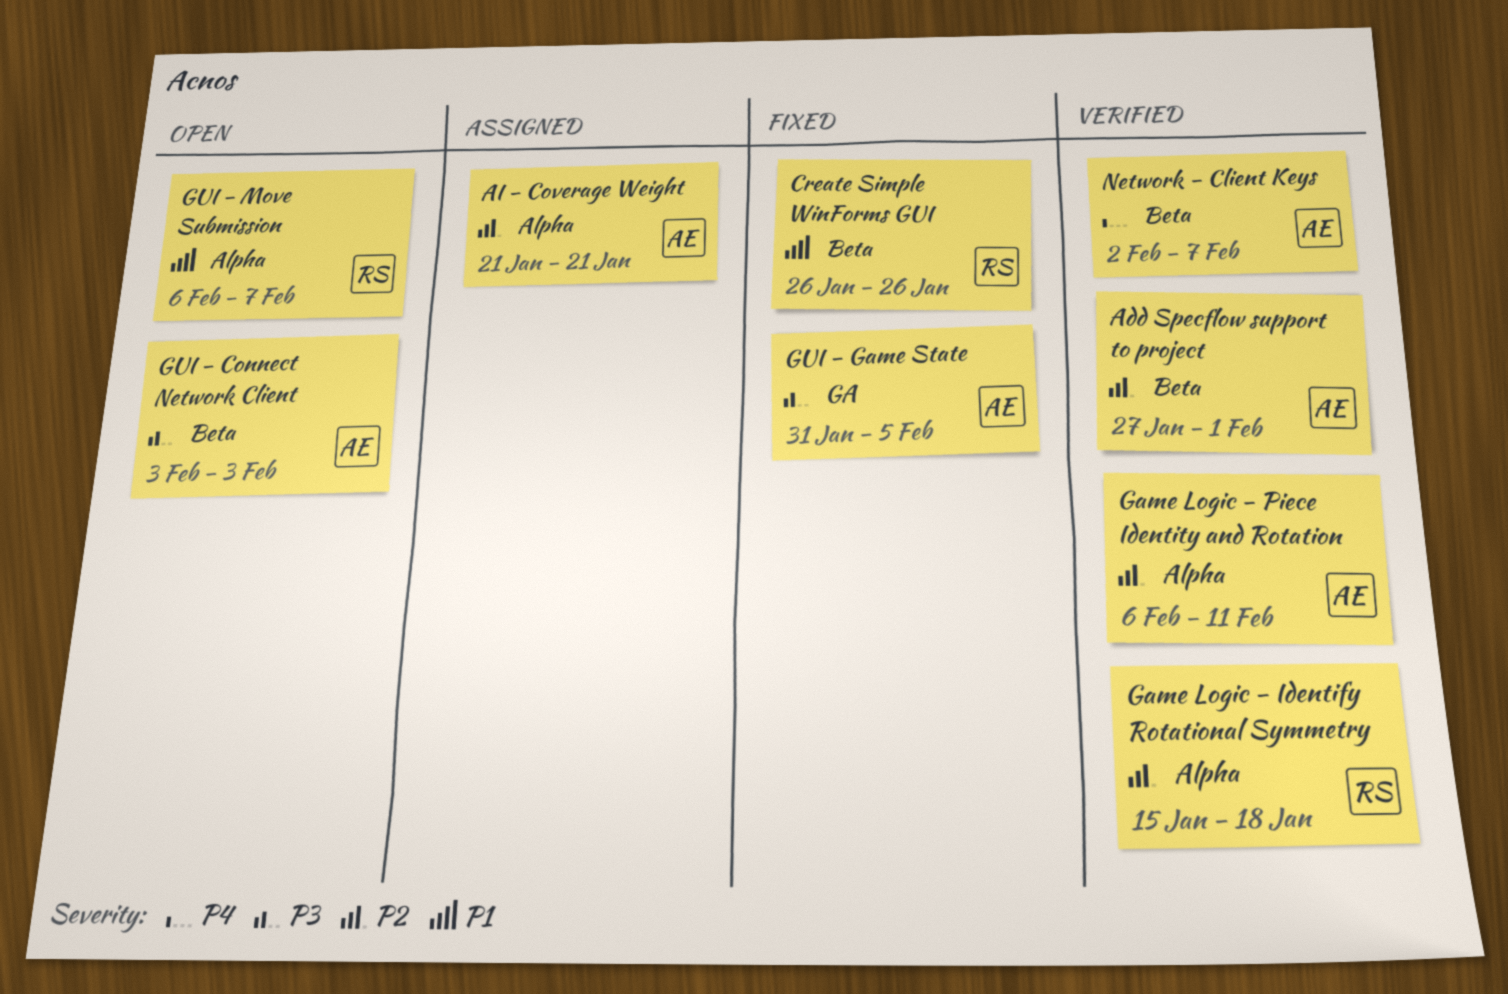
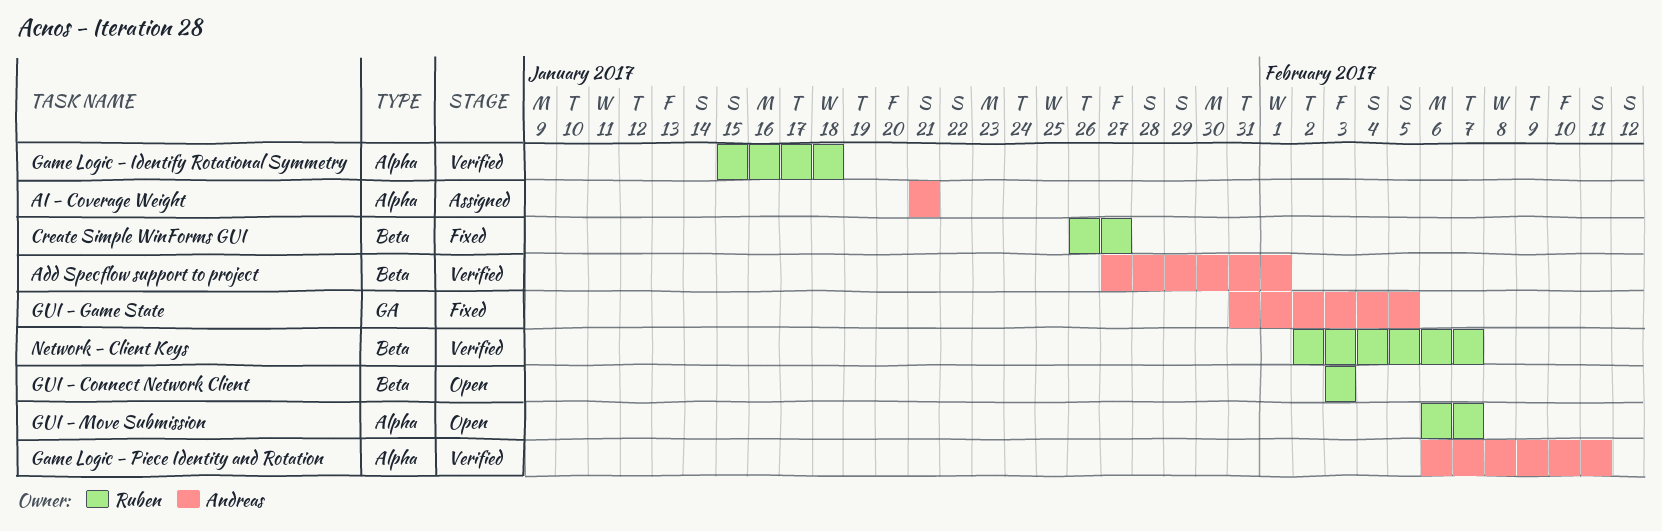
Create Simple WinForms GUI, due: Jan 26 -> Jan 27
GUI - Connect Network Client, owner: Andreas -> Ruben
Network - Client Keys, owner: Andreas -> Ruben

